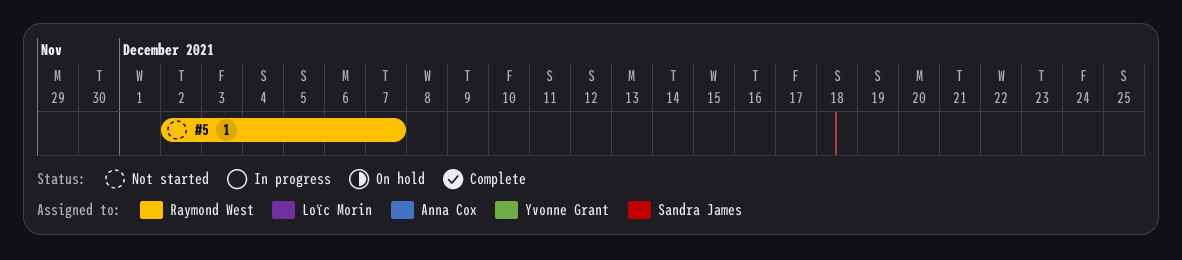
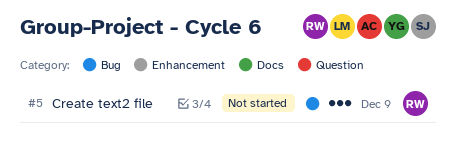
#5, estimate: 1 -> 3
#5, due: Dec 7 -> Dec 9

